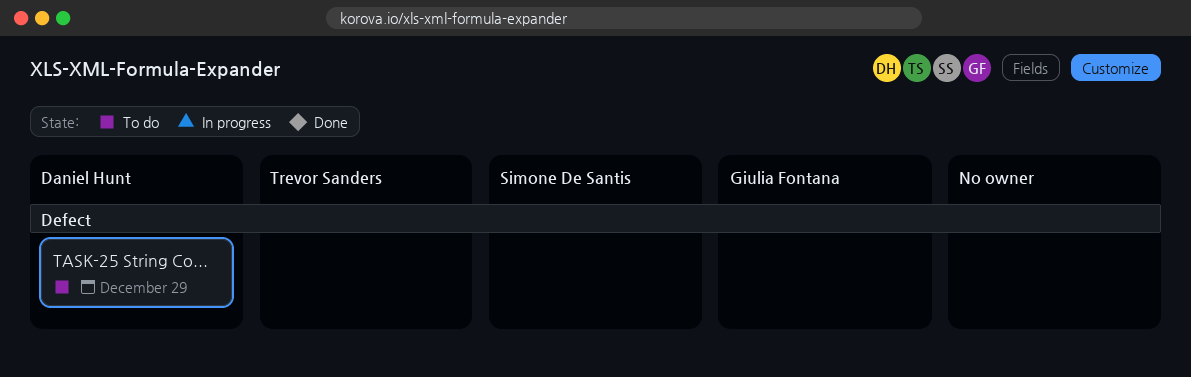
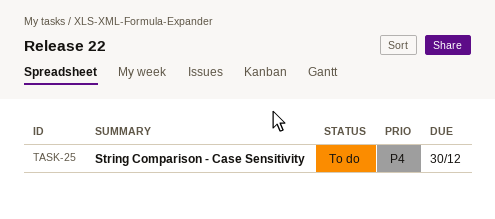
TASK-25, due: Dec 29 -> Dec 30

